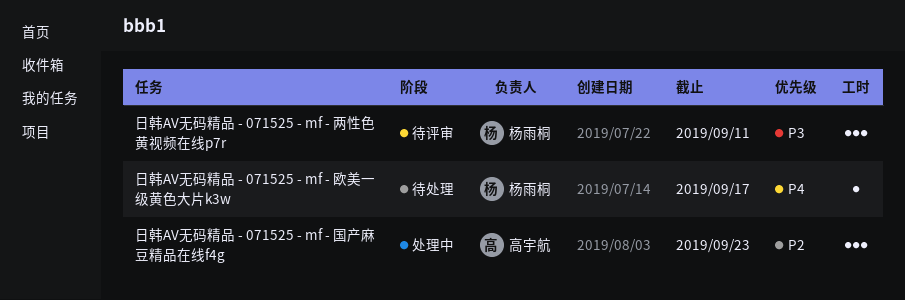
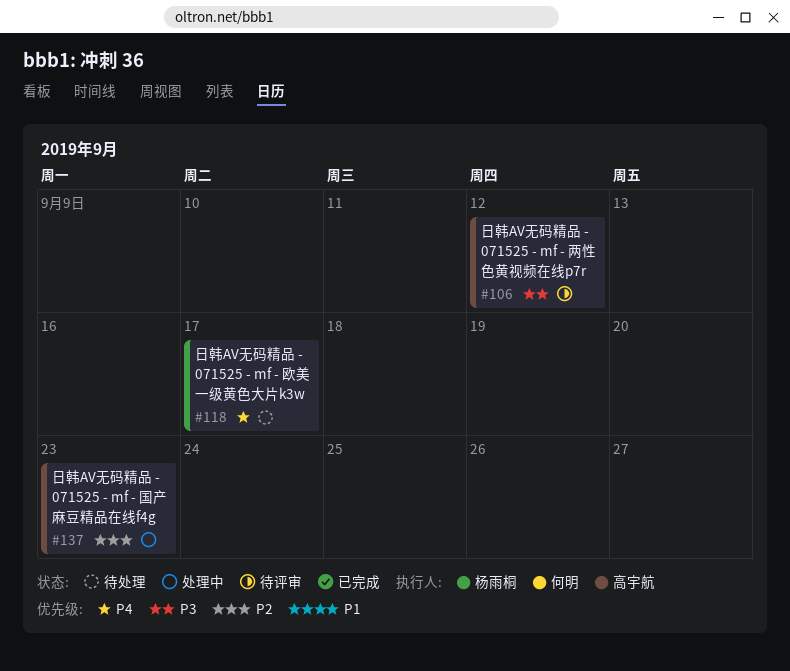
日韩AV无码精品 - 071525 - mf - 两性色黄视频在线p7r, owner: 杨雨桐 -> 高宇航
日韩AV无码精品 - 071525 - mf - 两性色黄视频在线p7r, due: Sep 11 -> Sep 12

